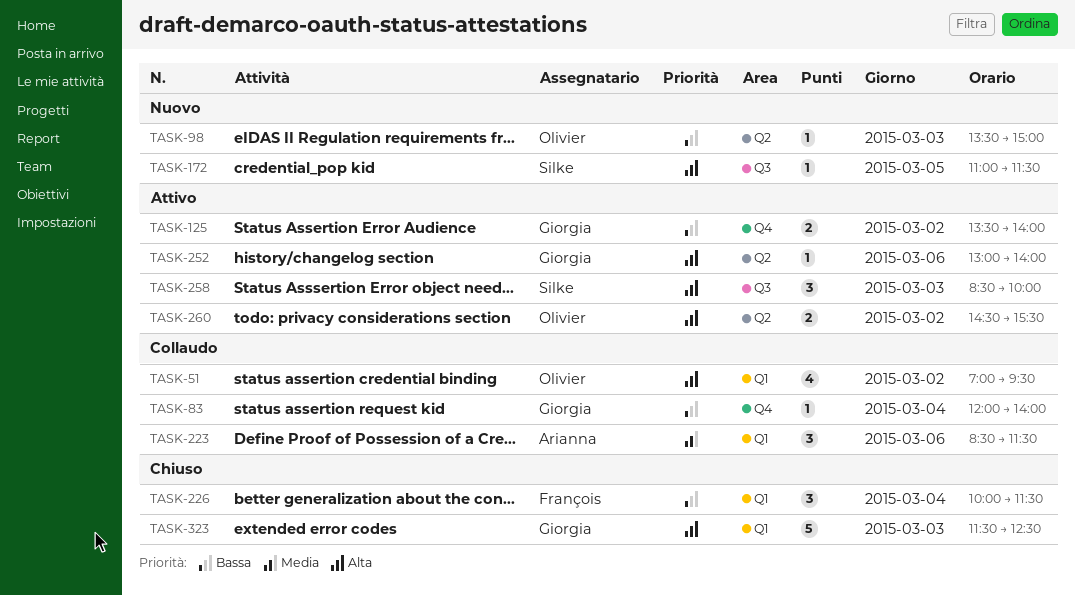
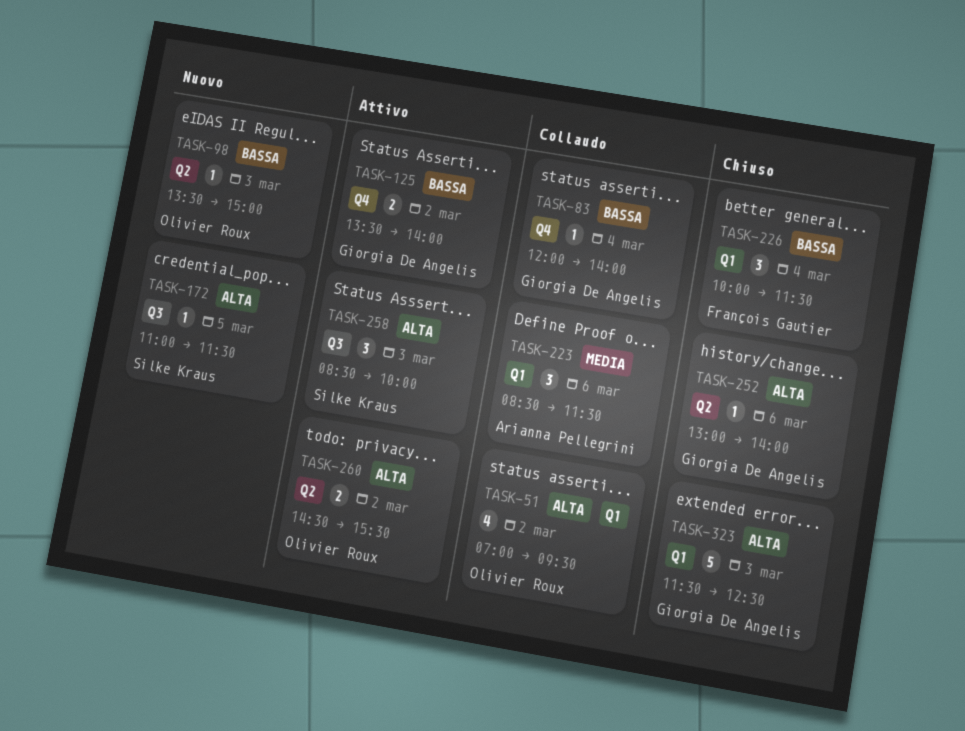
TASK-252, status: Attivo -> Chiuso

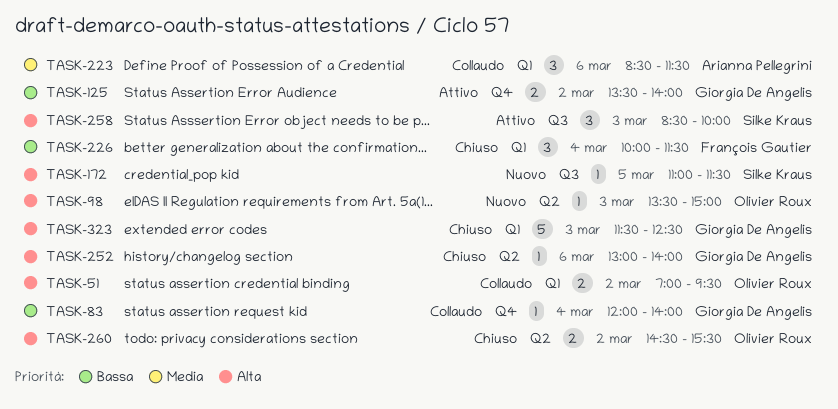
TASK-51, estimate: 4 -> 2
TASK-98, priority: Bassa -> Alta
TASK-260, status: Attivo -> Chiuso

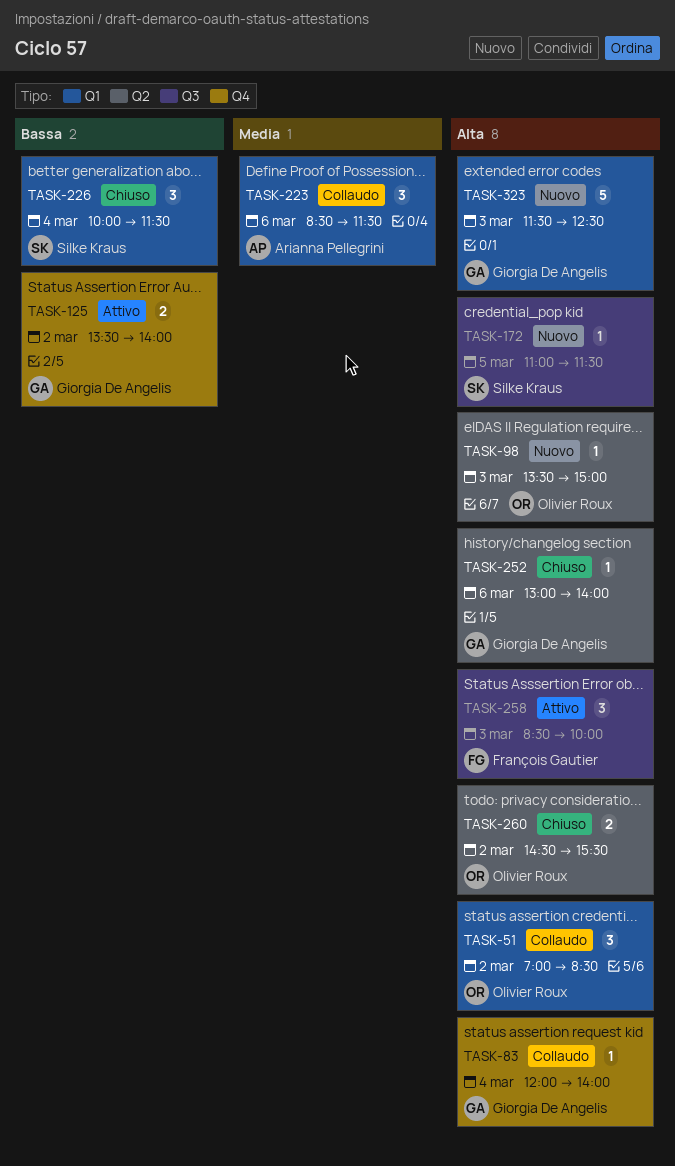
TASK-51, estimate: 2 -> 3
TASK-51, ends: 09:30 -> 08:30
TASK-83, priority: Bassa -> Alta
TASK-226, owner: François Gautier -> Silke Kraus
TASK-258, owner: Silke Kraus -> François Gautier
TASK-323, status: Chiuso -> Nuovo

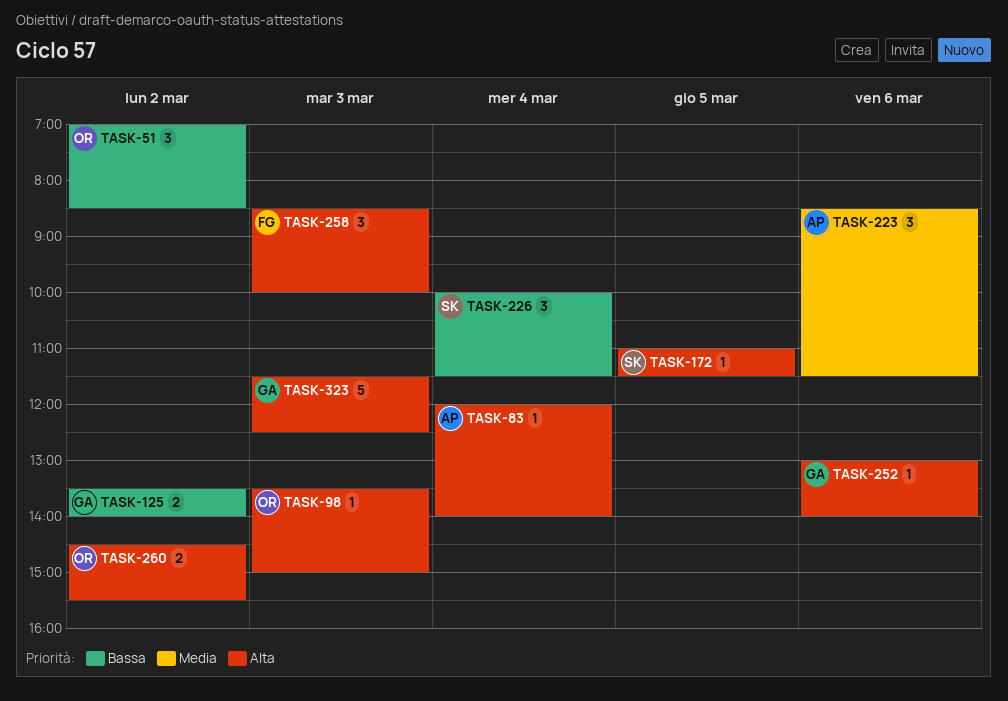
TASK-51, priority: Alta -> Bassa
TASK-83, owner: Giorgia De Angelis -> Arianna Pellegrini

